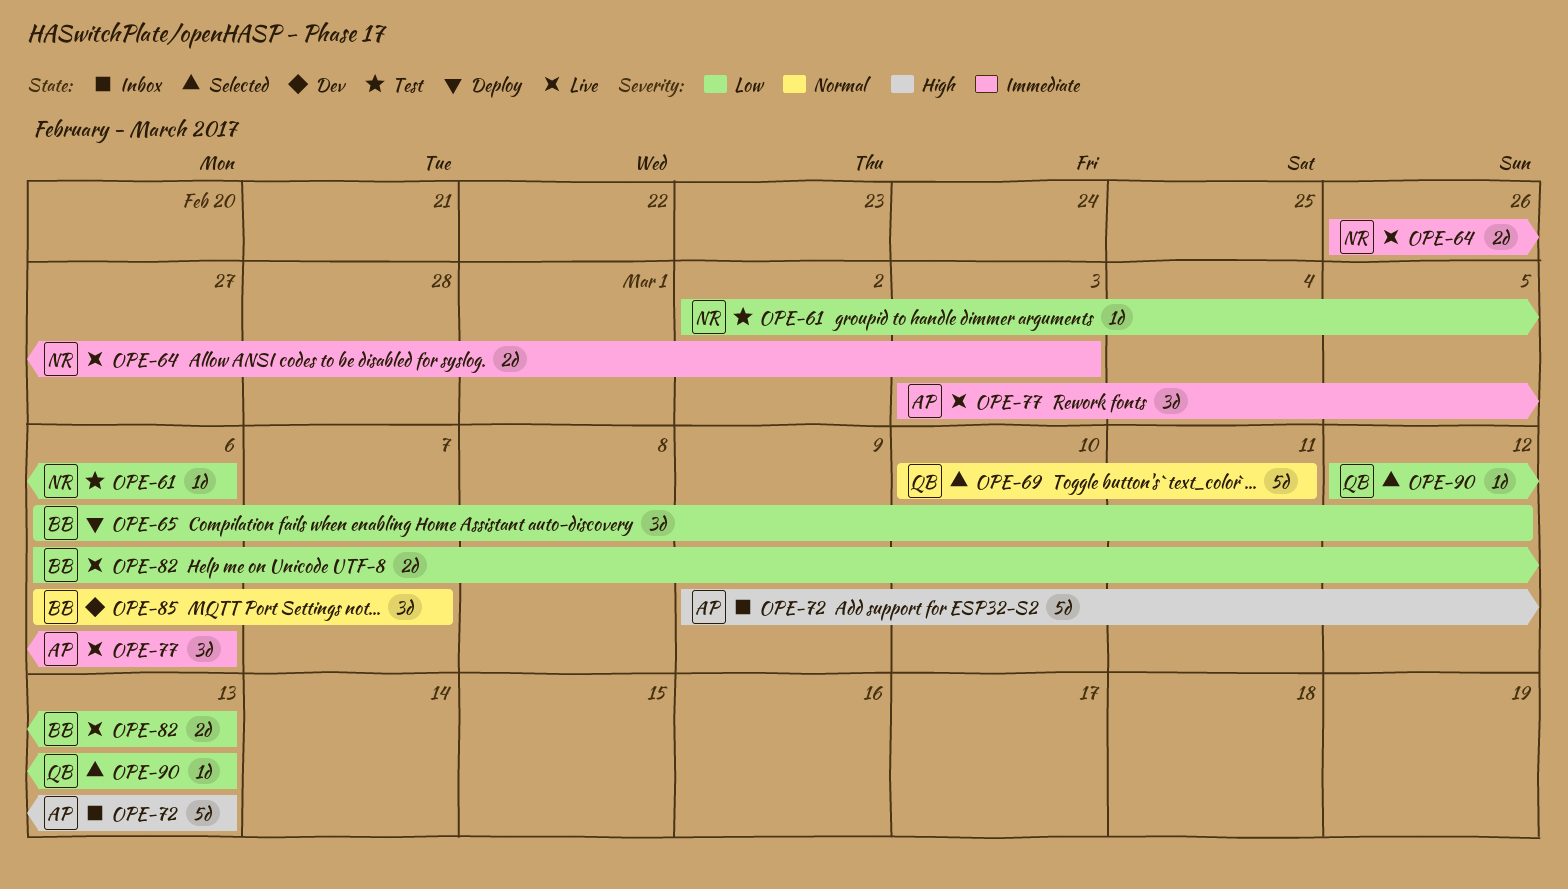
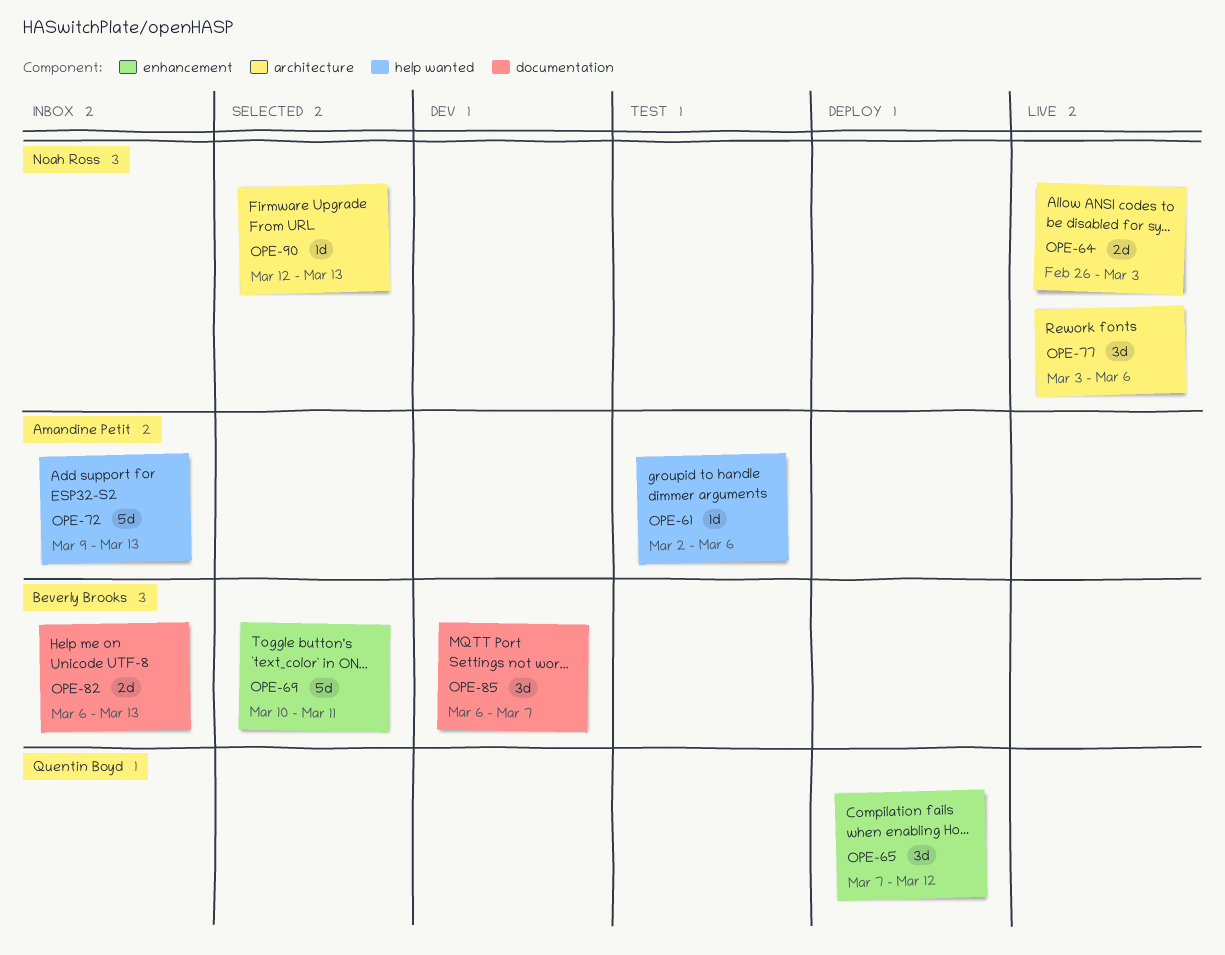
OPE-61, owner: Noah Ross -> Amandine Petit
OPE-65, owner: Beverly Brooks -> Quentin Boyd
OPE-65, start: Mar 6 -> Mar 7
OPE-69, owner: Quentin Boyd -> Beverly Brooks
OPE-77, owner: Amandine Petit -> Noah Ross
OPE-82, status: Live -> Inbox
OPE-90, owner: Quentin Boyd -> Noah Ross

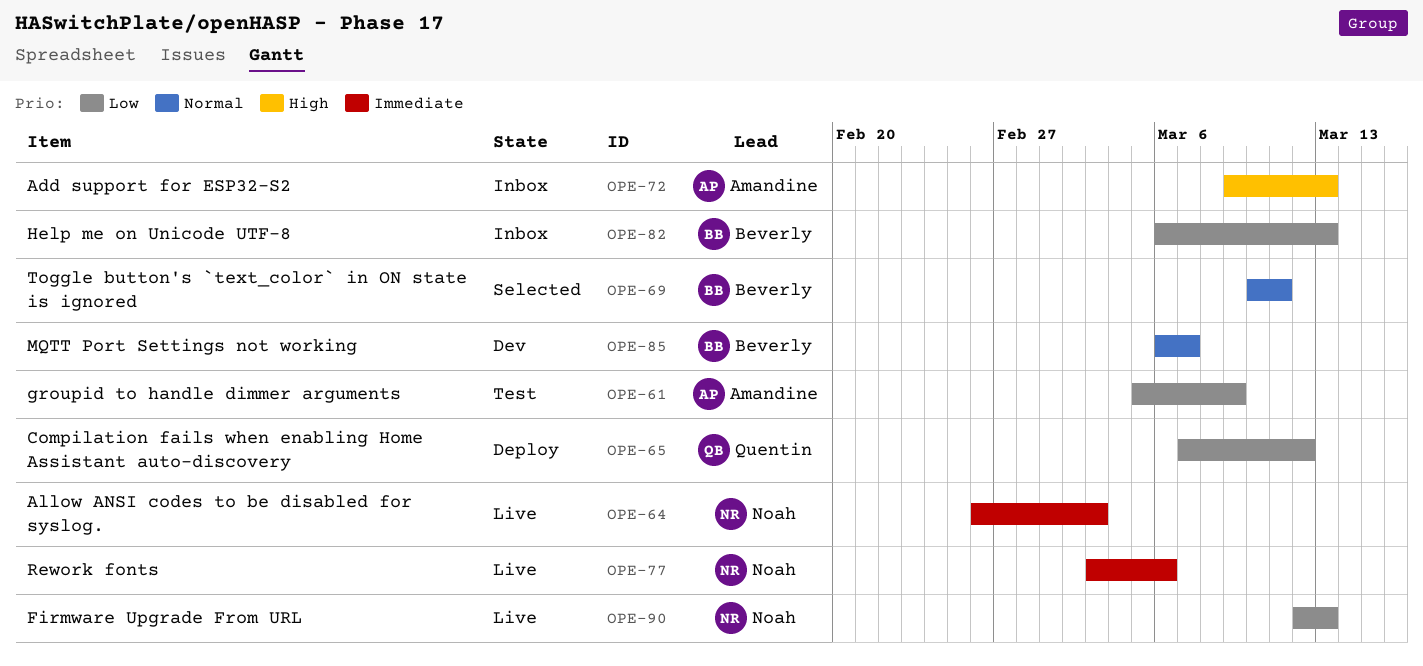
OPE-61, start: Mar 2 -> Mar 5
OPE-61, due: Mar 6 -> Mar 9
OPE-90, status: Selected -> Live

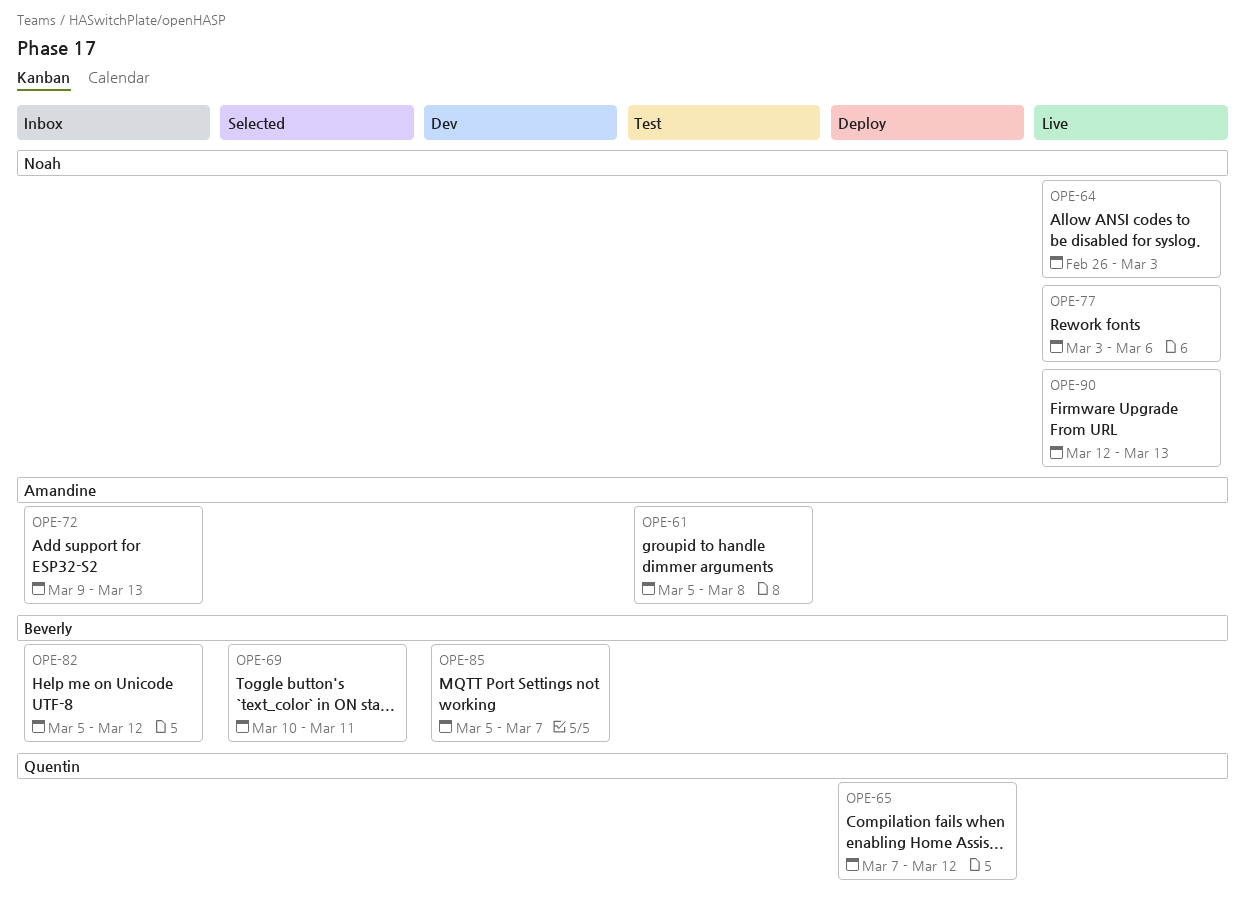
OPE-61, due: Mar 9 -> Mar 8
OPE-82, start: Mar 6 -> Mar 5
OPE-82, due: Mar 13 -> Mar 12
OPE-85, start: Mar 6 -> Mar 5

